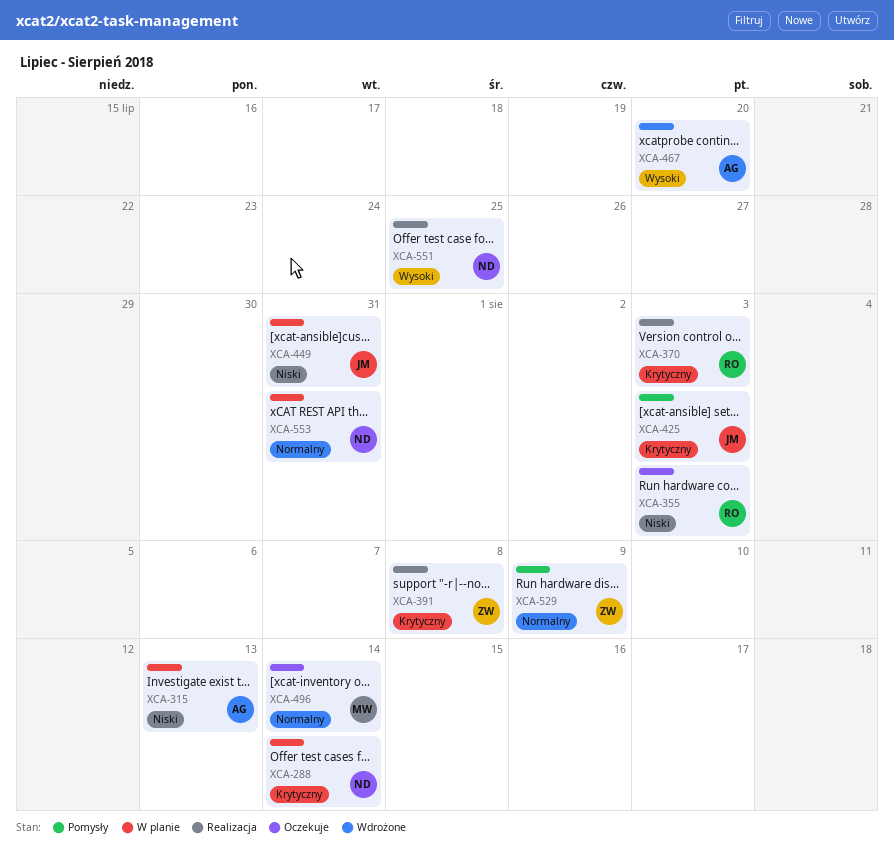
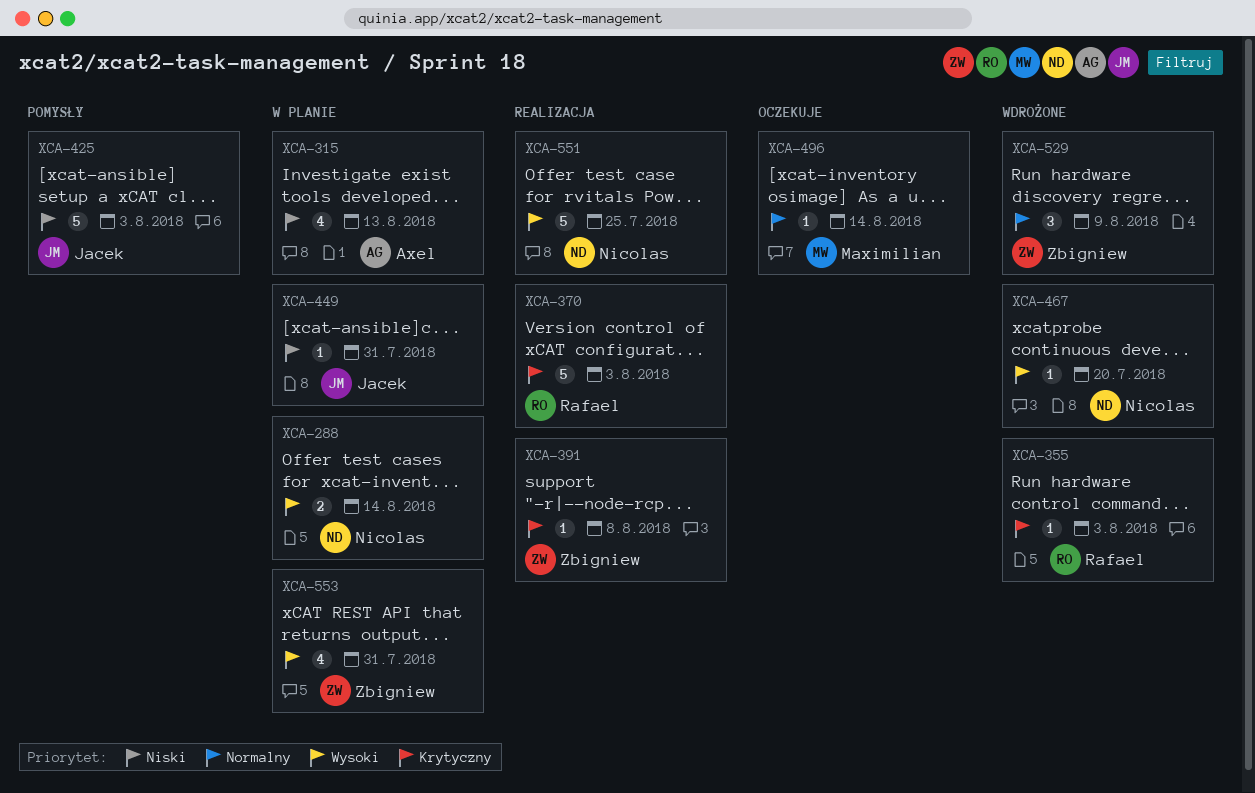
XCA-288, priority: Krytyczny -> Wysoki
XCA-355, status: Oczekuje -> Wdrożone
XCA-355, priority: Niski -> Krytyczny
XCA-425, priority: Krytyczny -> Niski
XCA-467, owner: Axel -> Nicolas
XCA-529, status: Pomysły -> Wdrożone
XCA-553, owner: Nicolas -> Zbigniew
XCA-553, priority: Normalny -> Wysoki

